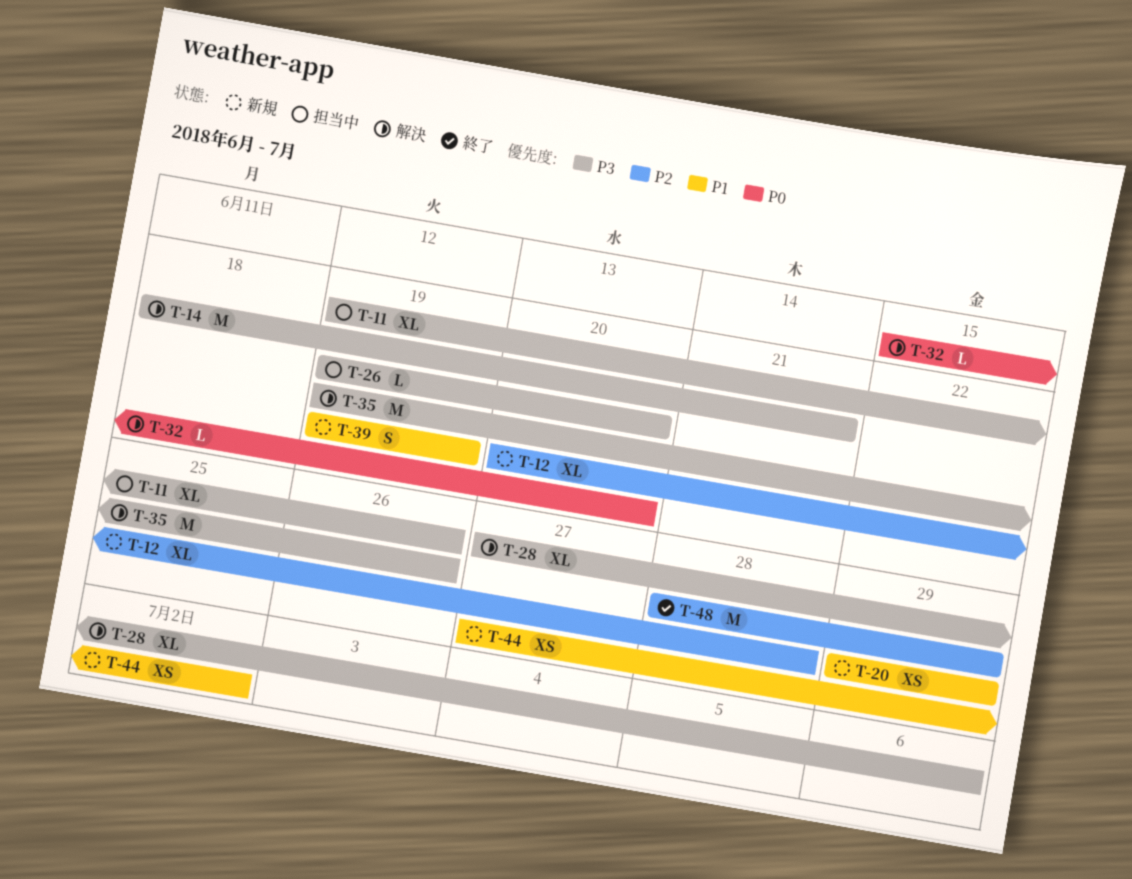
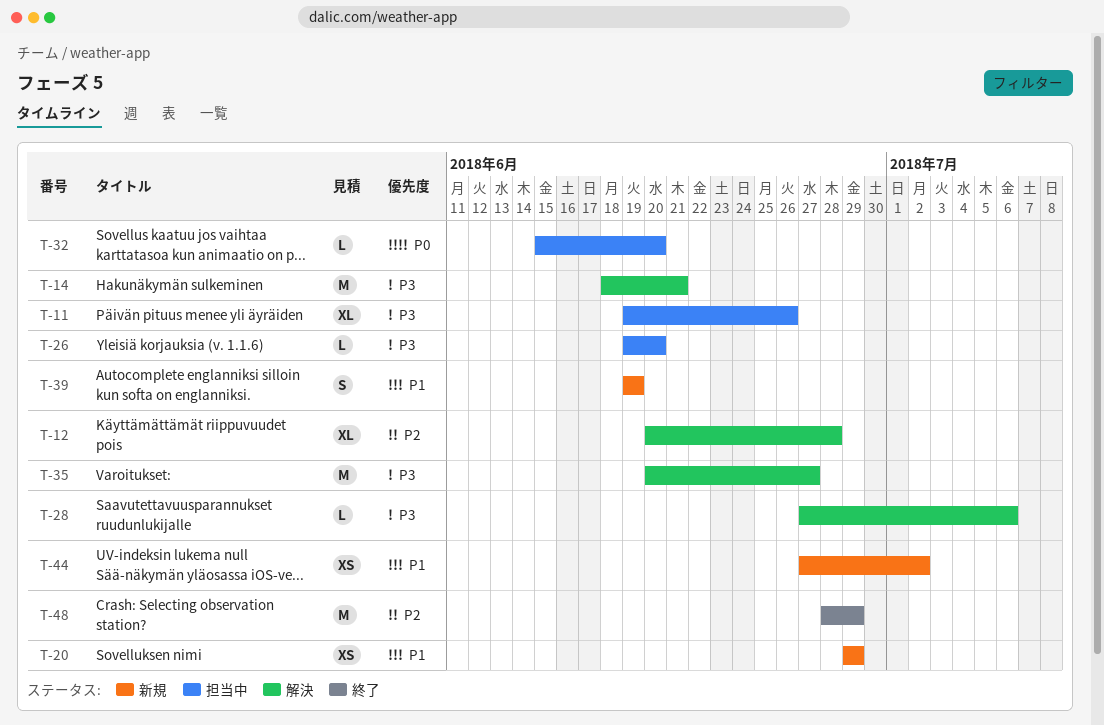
T-12, status: 新規 -> 解決
T-28, estimate: XL -> L
T-32, status: 解決 -> 担当中
T-35, start: Jun 19 -> Jun 20
T-35, due: Jun 26 -> Jun 27

